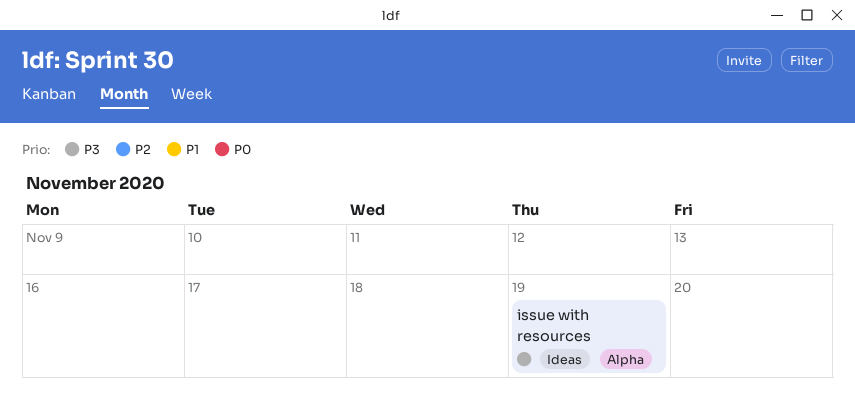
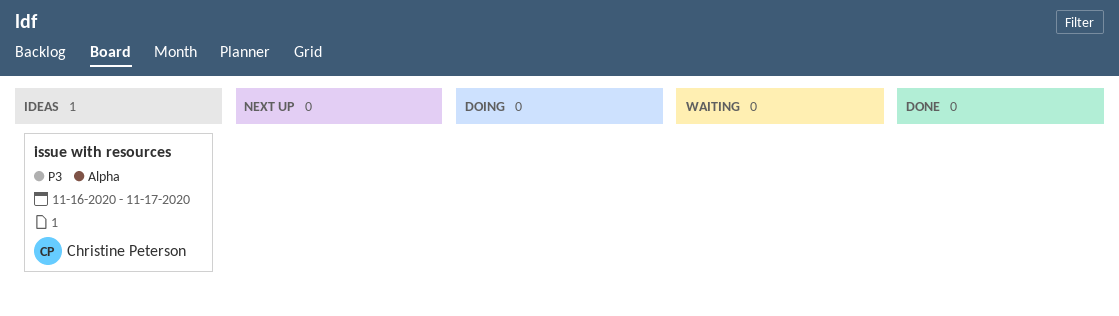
issue with resources, due: Nov 19 -> Nov 17

